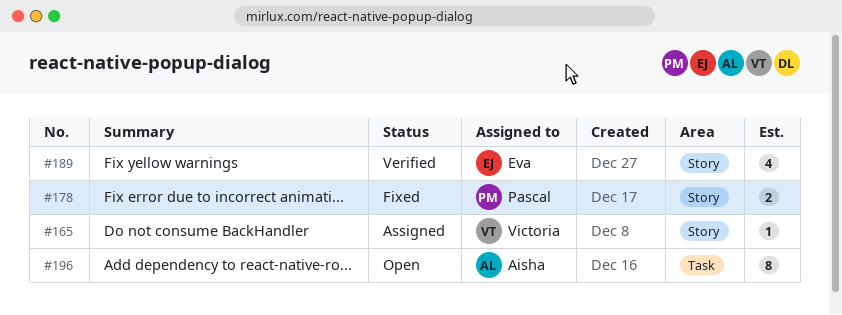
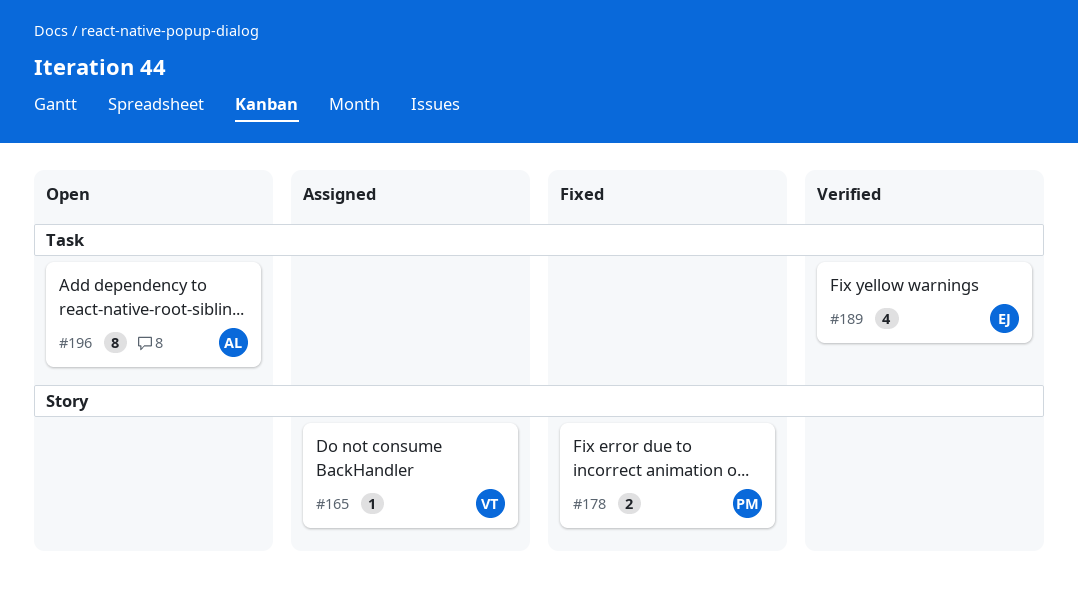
#189, label: Story -> Task

